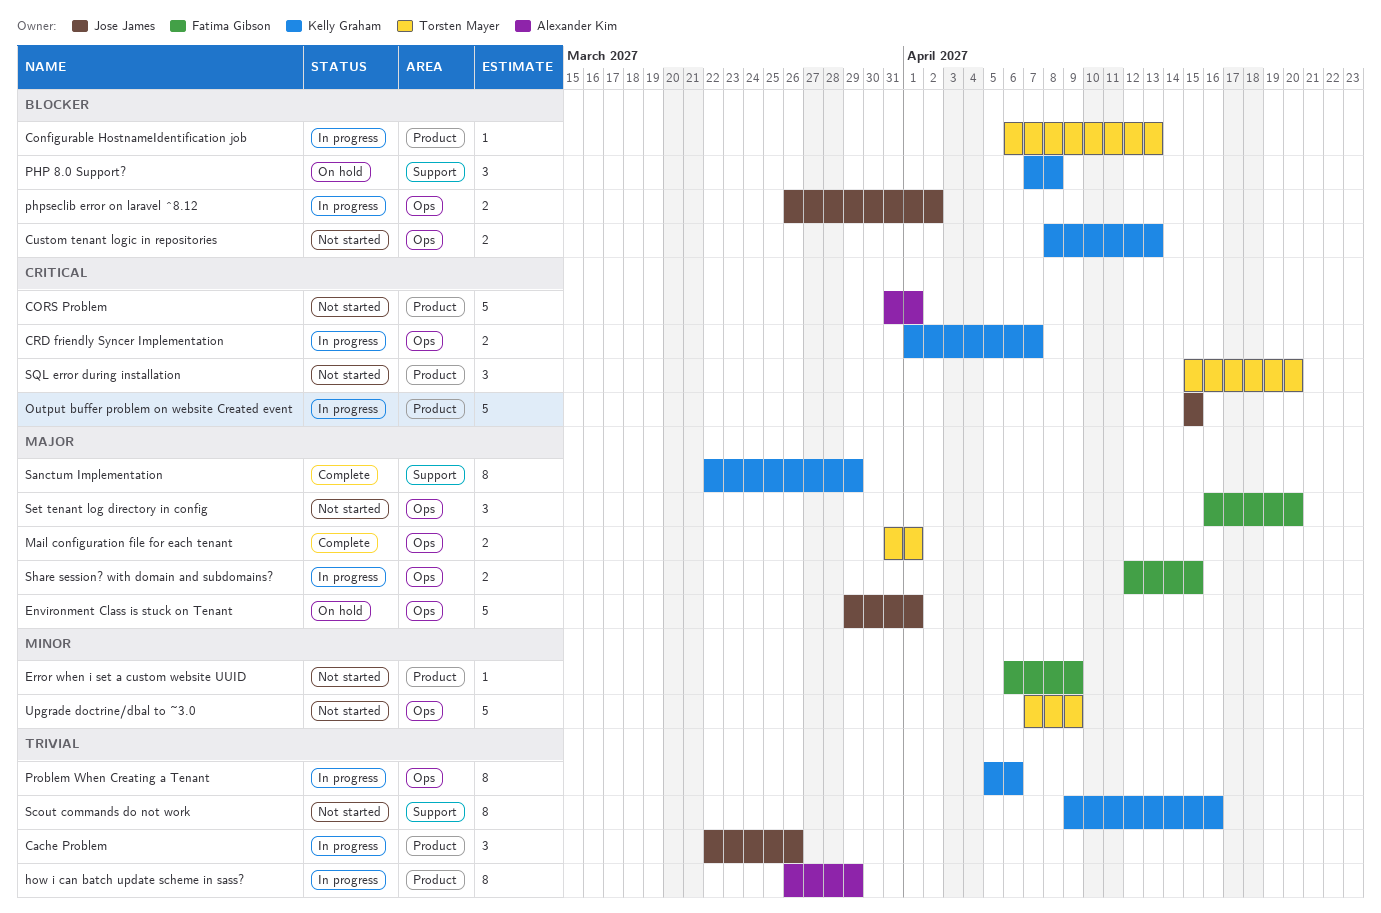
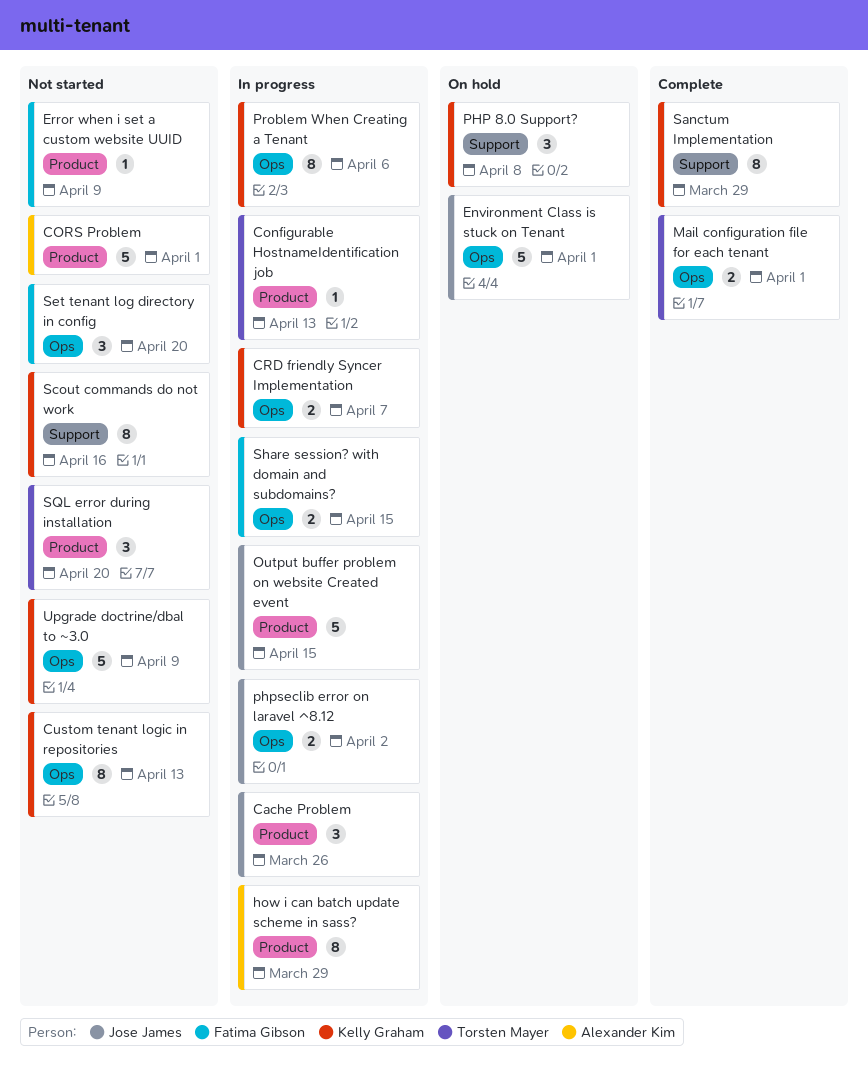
Custom tenant logic in repositories, estimate: 2 -> 8
Upgrade doctrine/dbal to ~3.0, owner: Torsten Mayer -> Kelly Graham

